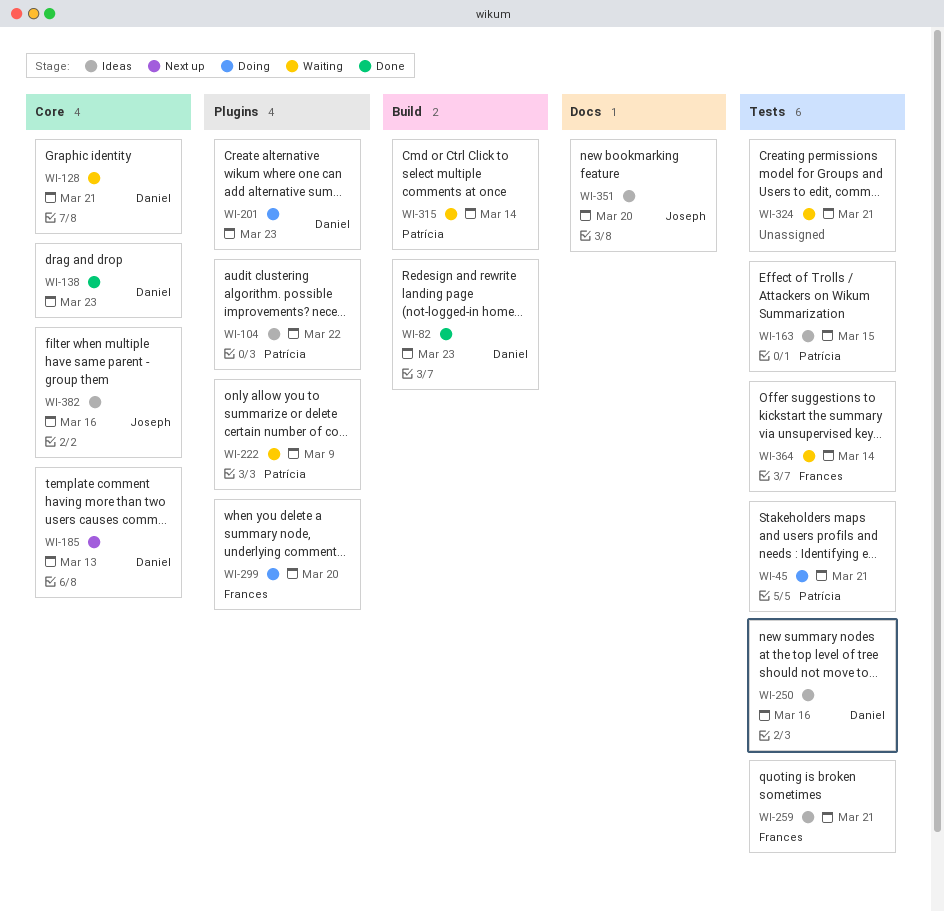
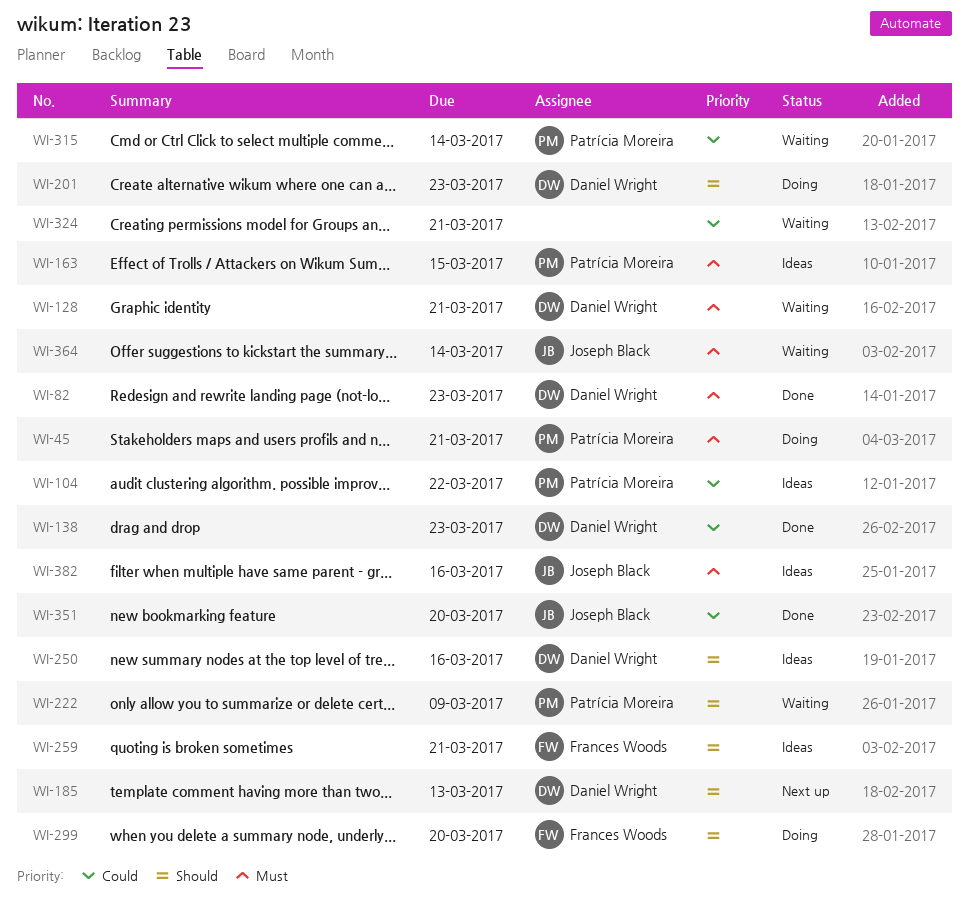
WI-351, status: Ideas -> Done
WI-364, owner: Frances Woods -> Joseph Black

